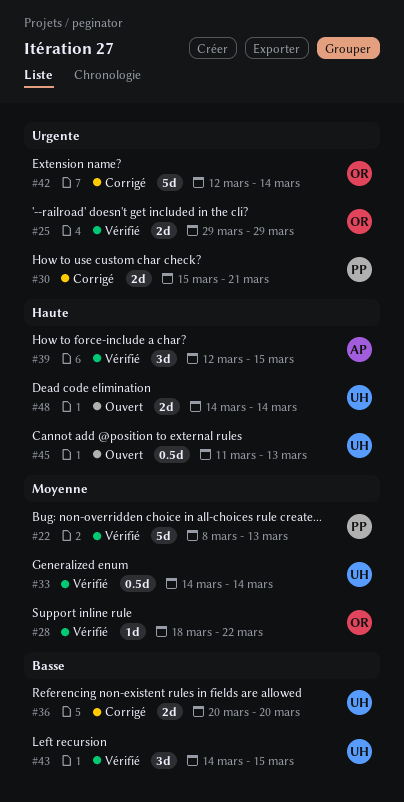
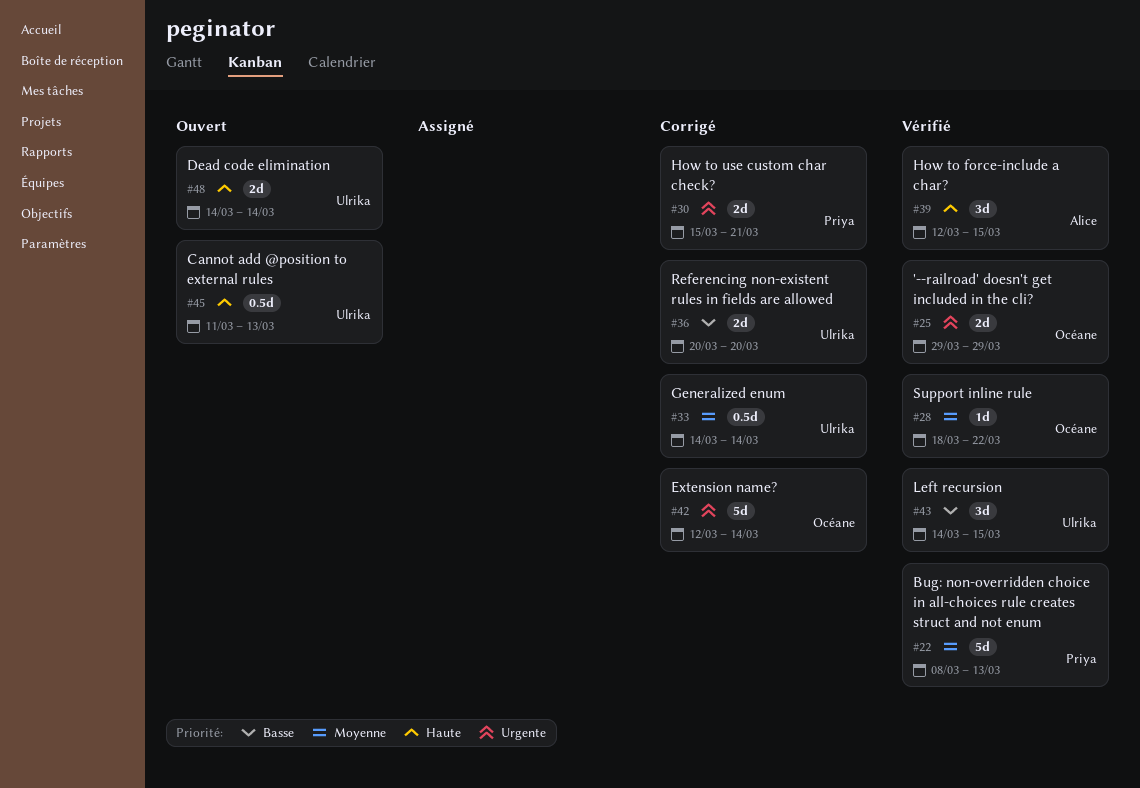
#33, status: Vérifié -> Corrigé

